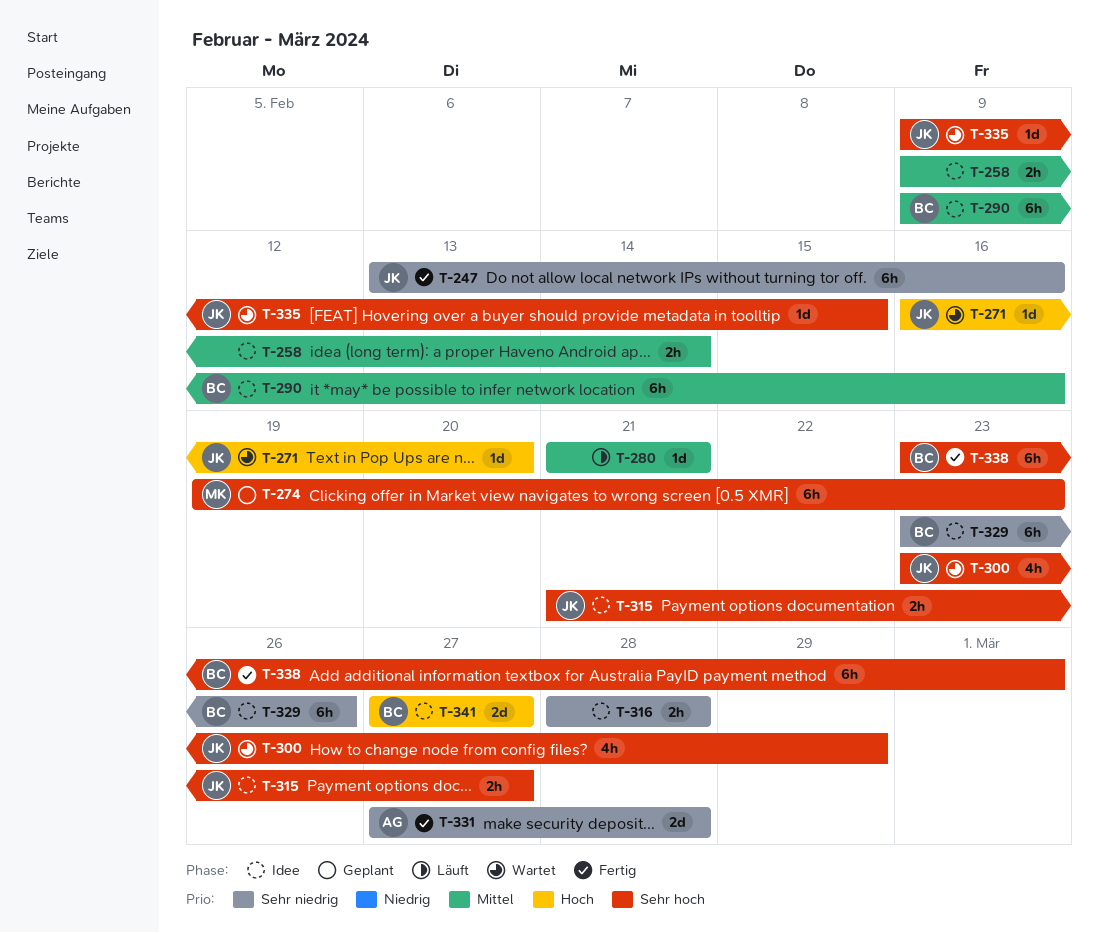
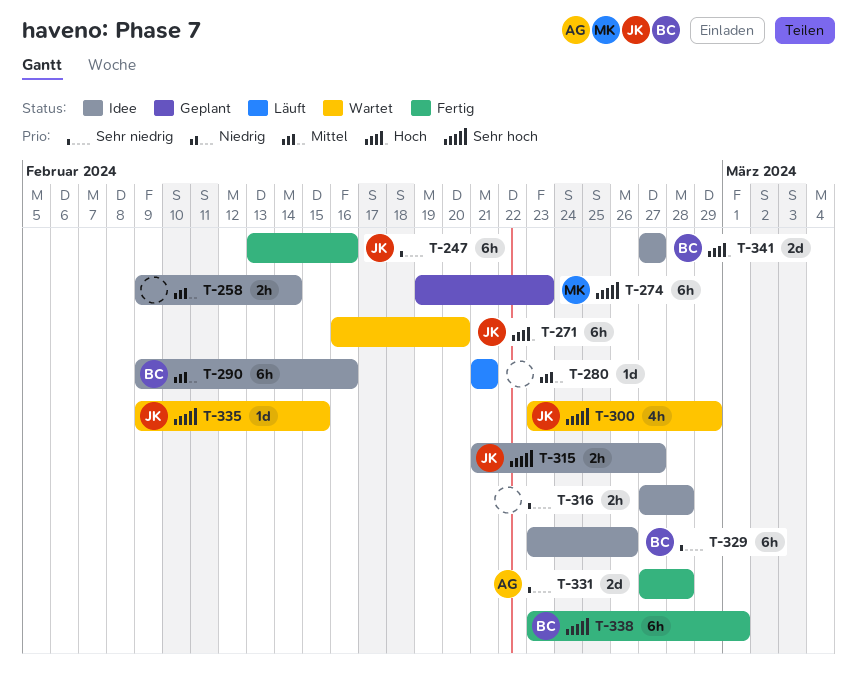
T-271, estimate: 1d -> 6h
T-316, start: Feb 28 -> Feb 27

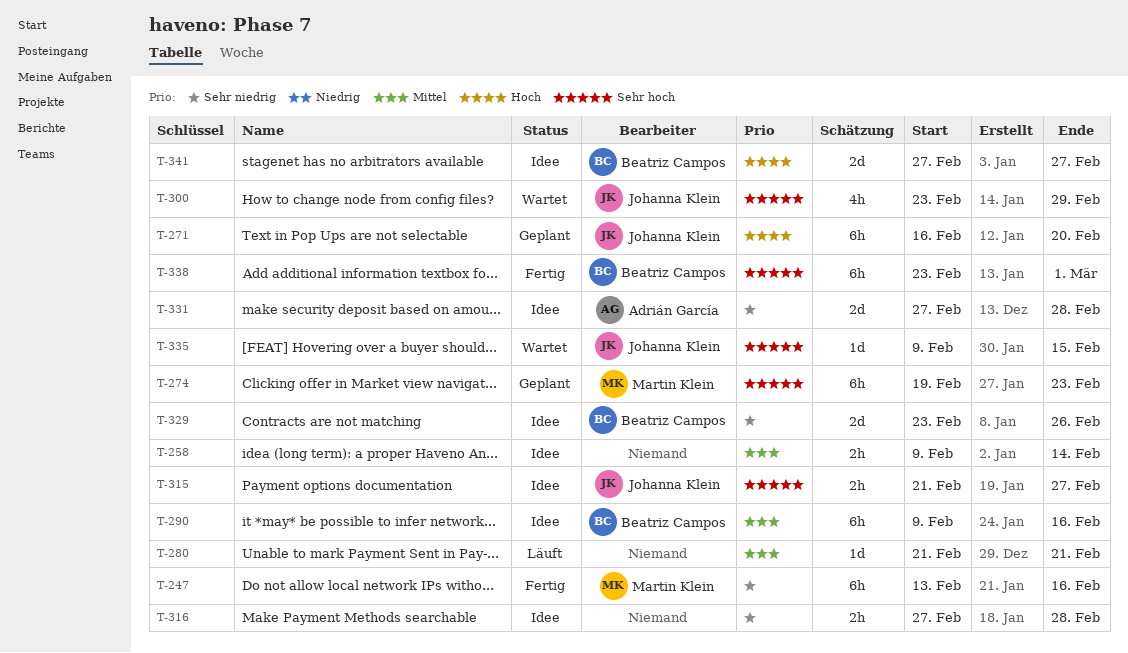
T-247, owner: Johanna Klein -> Martin Klein
T-271, status: Wartet -> Geplant
T-329, estimate: 6h -> 2d
T-331, status: Fertig -> Idee

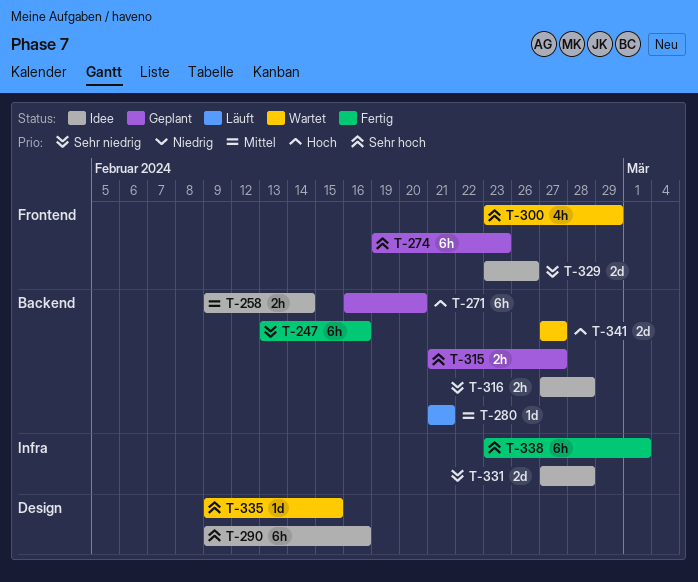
T-290, priority: Mittel -> Sehr hoch
T-315, status: Idee -> Geplant
T-341, status: Idee -> Wartet

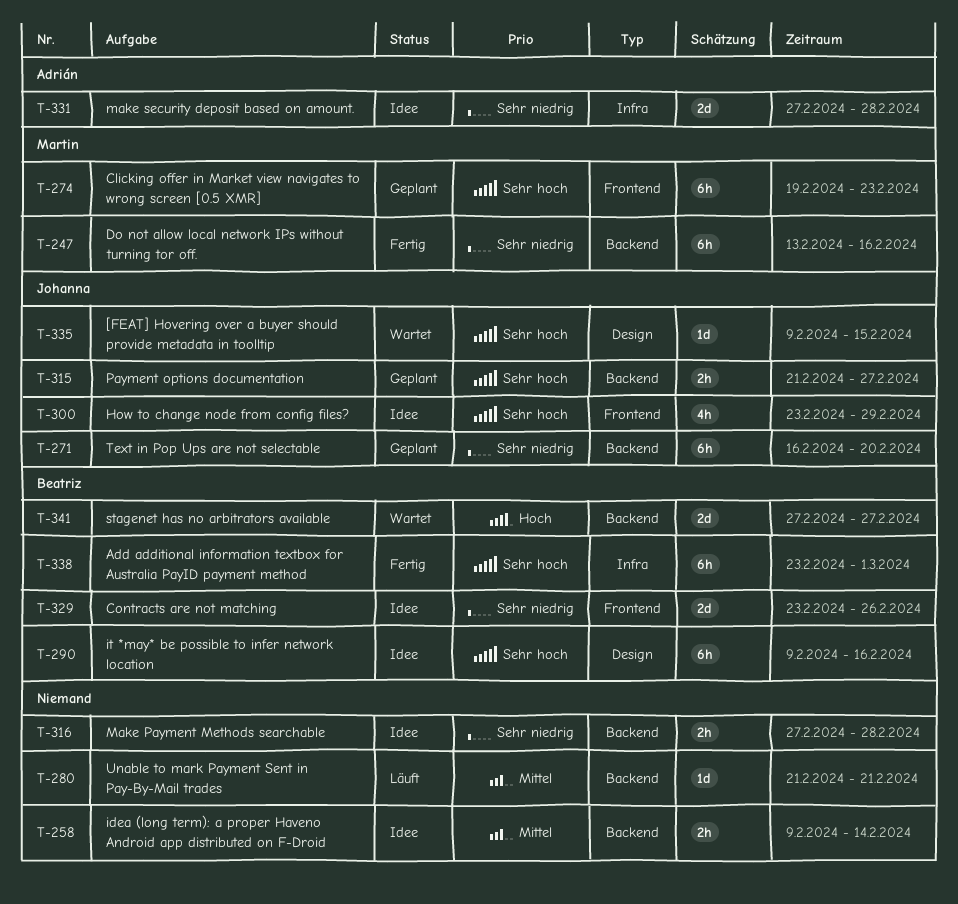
T-271, priority: Hoch -> Sehr niedrig
T-300, status: Wartet -> Idee

